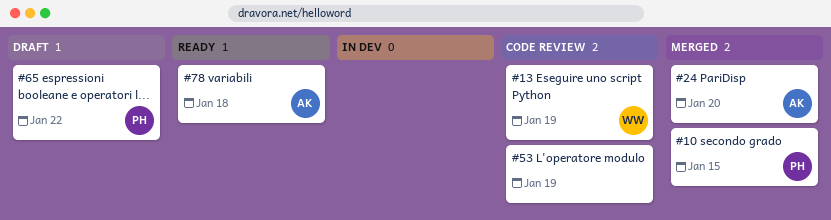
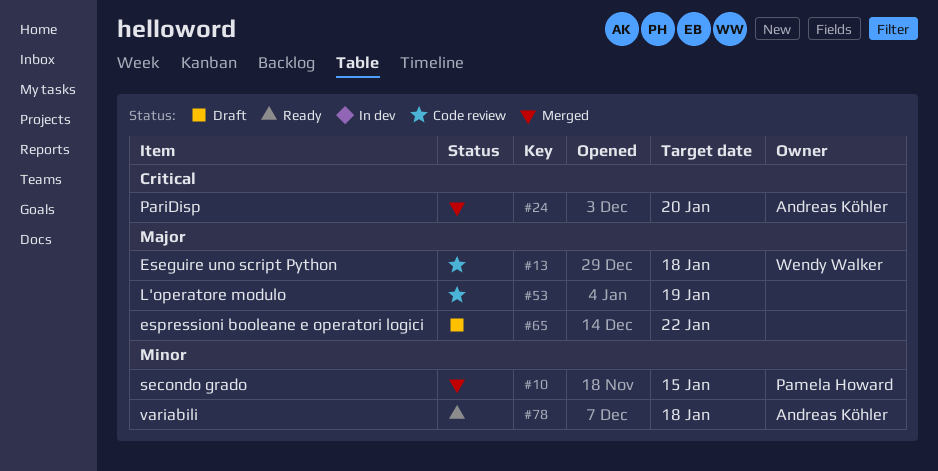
#13, due: Jan 19 -> Jan 18
#65, owner: Pamela Howard -> none

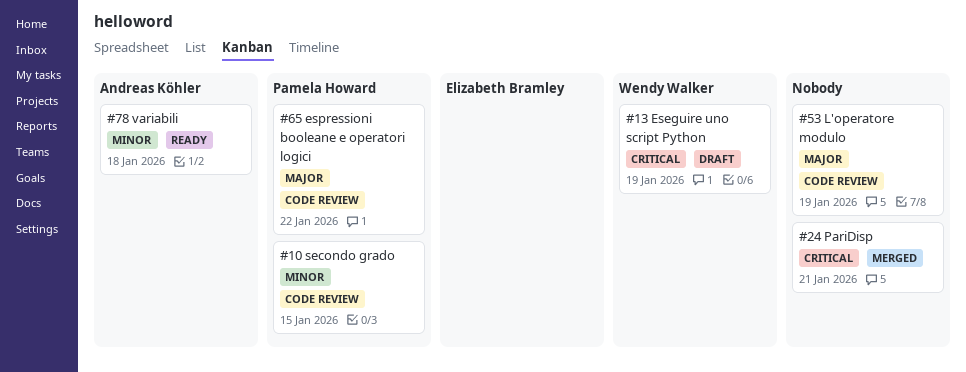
#10, status: Merged -> Code review
#13, status: Code review -> Draft
#13, priority: Major -> Critical
#13, due: Jan 18 -> Jan 19
#24, owner: Andreas Köhler -> none
#24, due: Jan 20 -> Jan 21
#65, status: Draft -> Code review
#65, owner: none -> Pamela Howard

